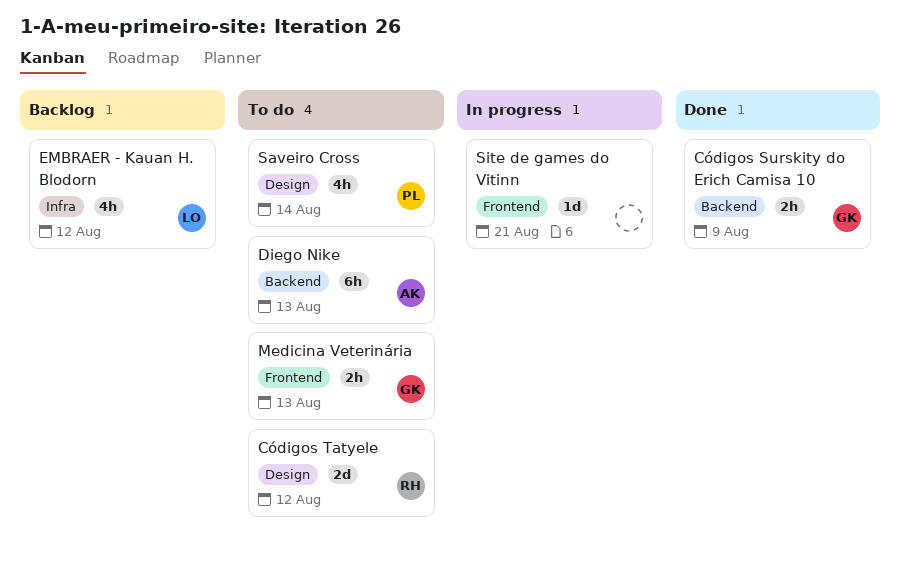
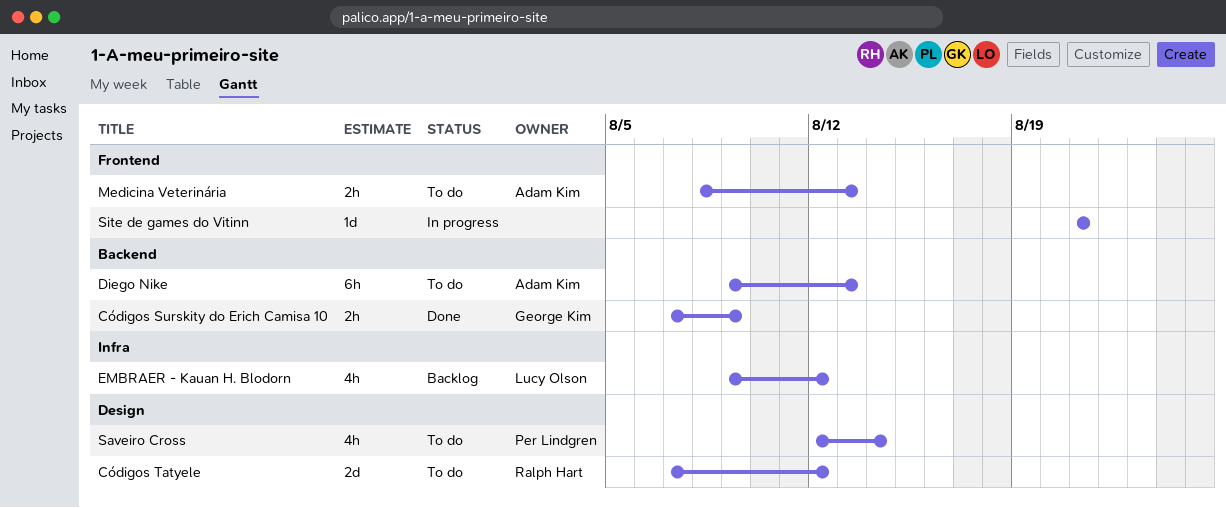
Medicina Veterinária, owner: George Kim -> Adam Kim

